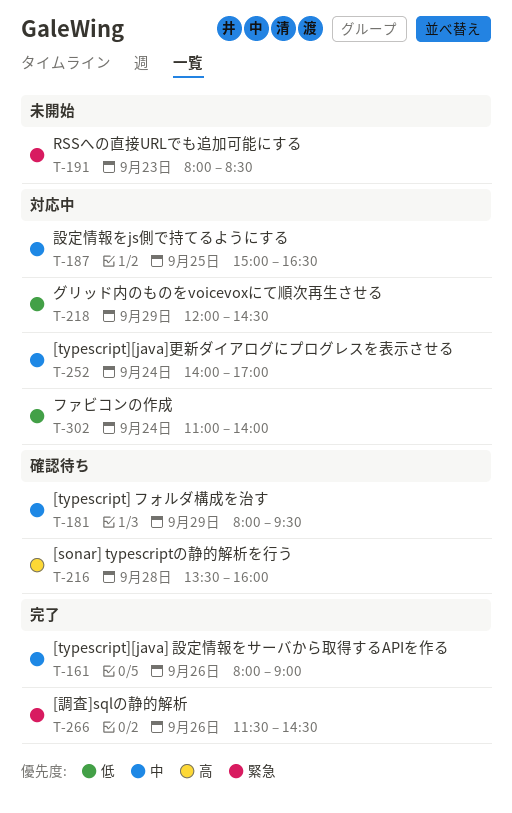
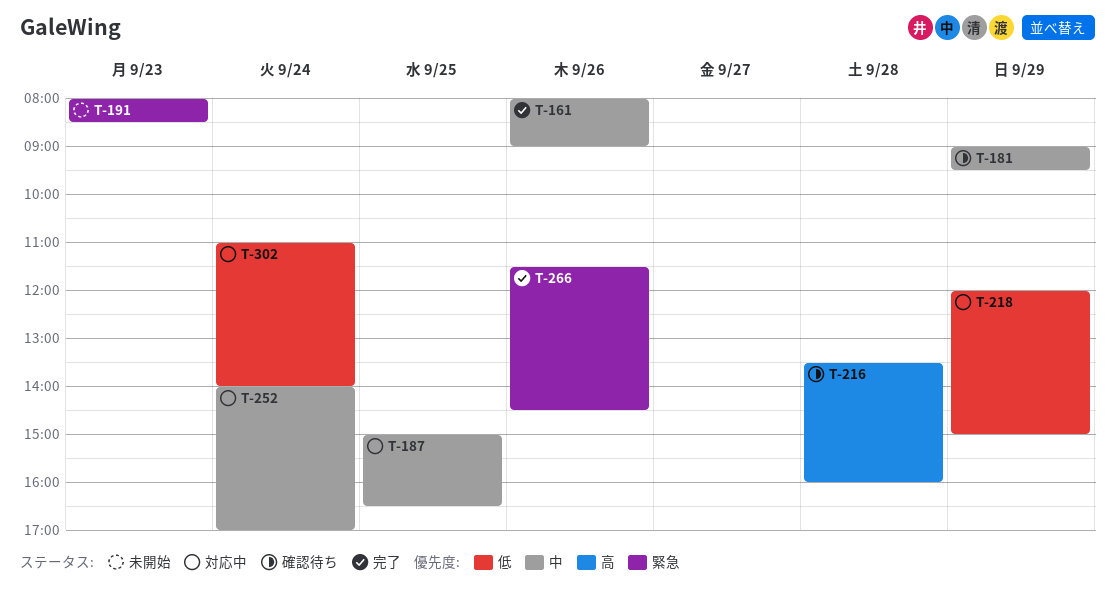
T-181, begins: 08:00 -> 09:00
T-218, ends: 14:30 -> 15:00

